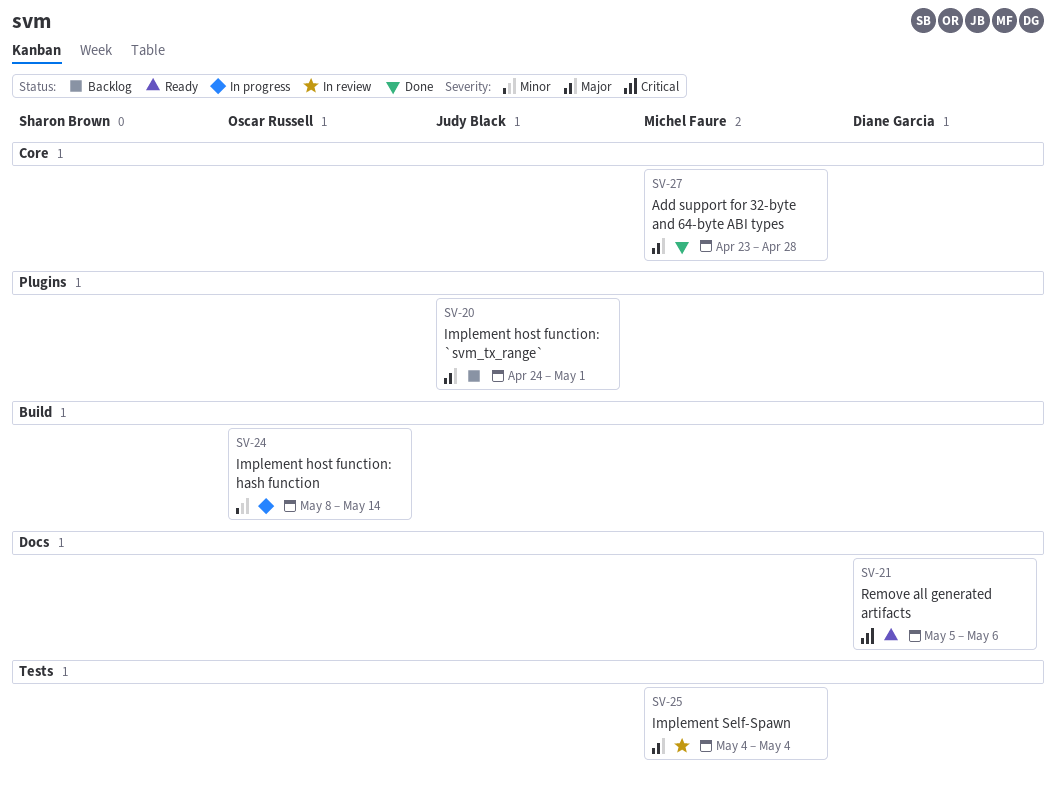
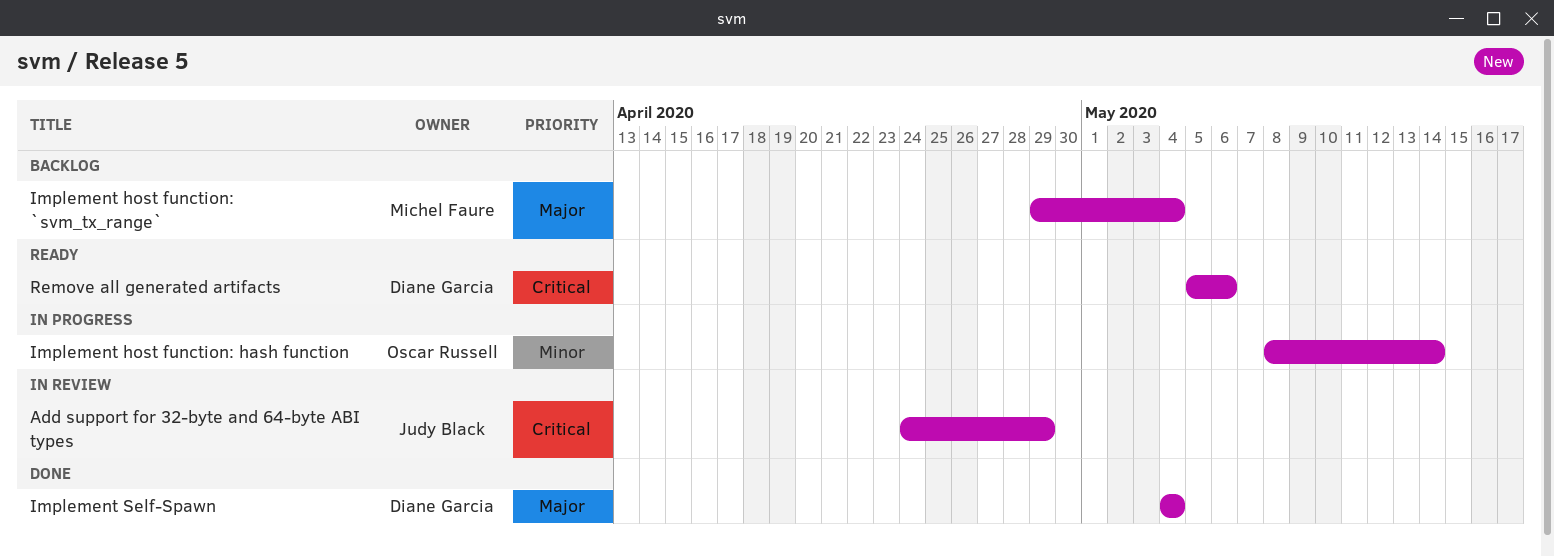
Add support for 32-byte and 64-byte ABI types, status: Done -> In review
Add support for 32-byte and 64-byte ABI types, owner: Michel Faure -> Judy Black
Add support for 32-byte and 64-byte ABI types, priority: Major -> Critical
Add support for 32-byte and 64-byte ABI types, start: Apr 23 -> Apr 24
Add support for 32-byte and 64-byte ABI types, due: Apr 28 -> Apr 29
Implement host function: `svm_tx_range`, owner: Judy Black -> Michel Faure
Implement host function: `svm_tx_range`, start: Apr 24 -> Apr 29
Implement host function: `svm_tx_range`, due: May 1 -> May 4
Implement Self-Spawn, status: In review -> Done
Implement Self-Spawn, owner: Michel Faure -> Diane Garcia

